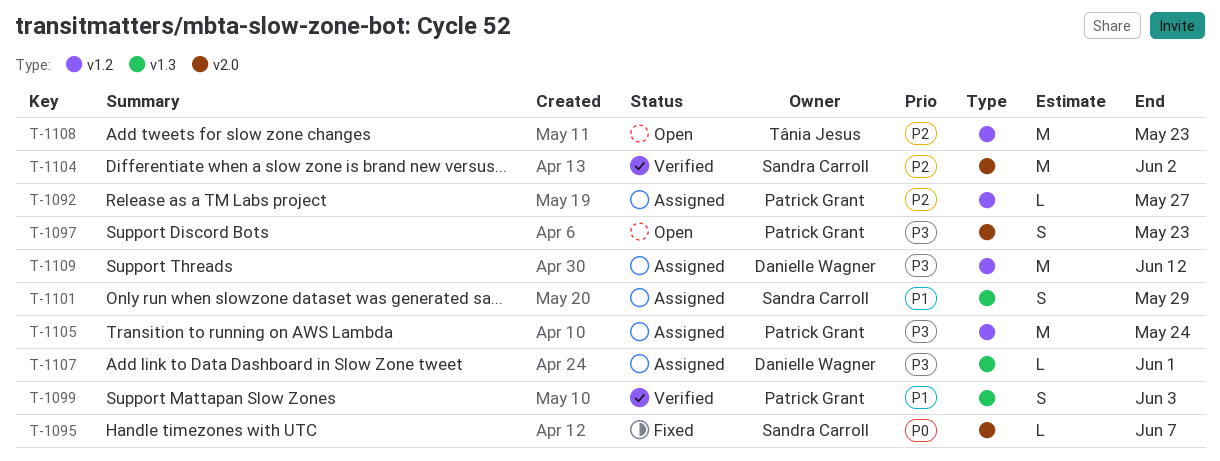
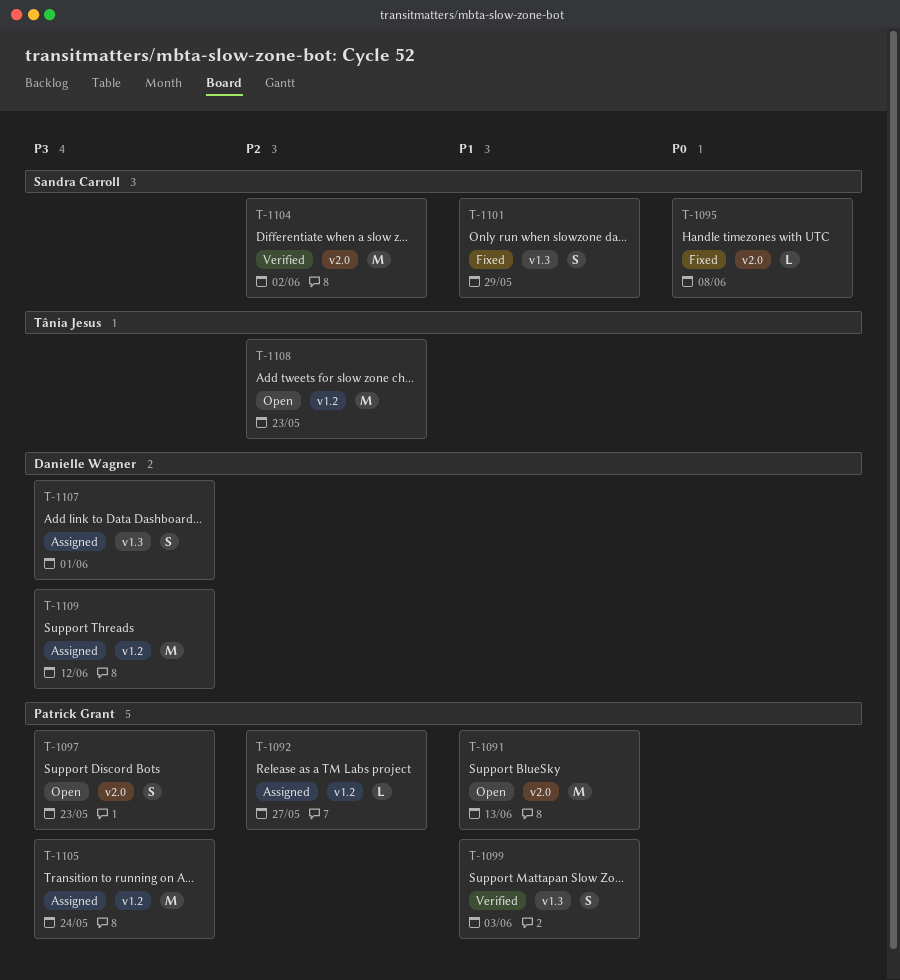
T-1091: none -> present
T-1095, due: Jun 7 -> Jun 8
T-1101, status: Assigned -> Fixed
T-1107, estimate: L -> S

